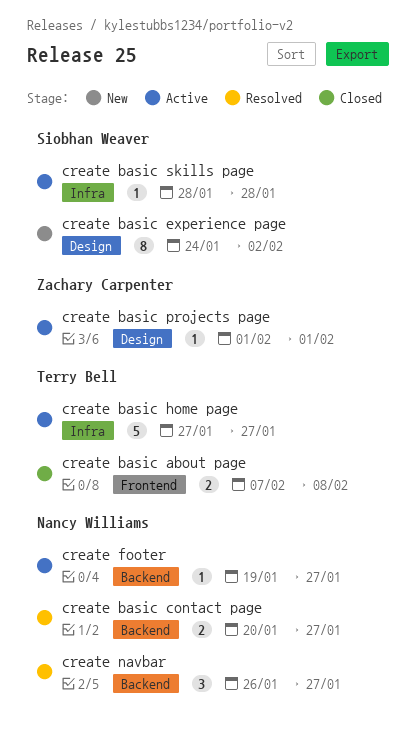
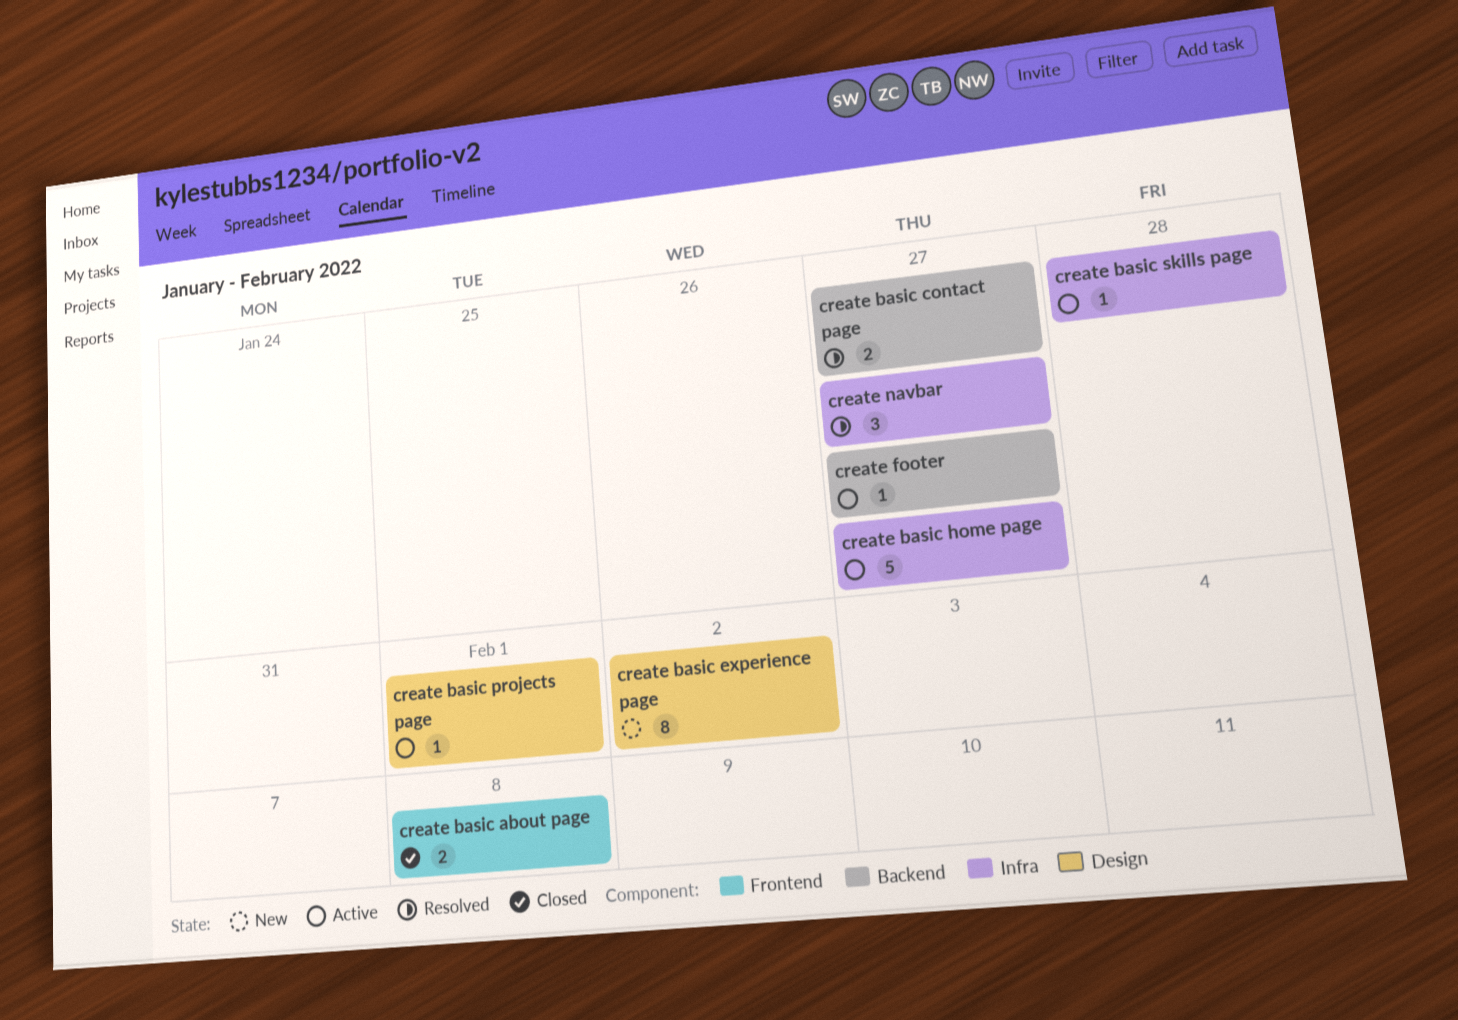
create navbar, label: Backend -> Infra

